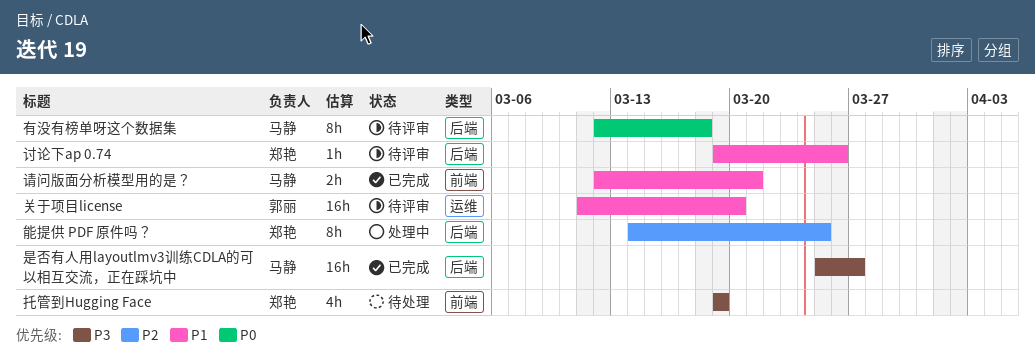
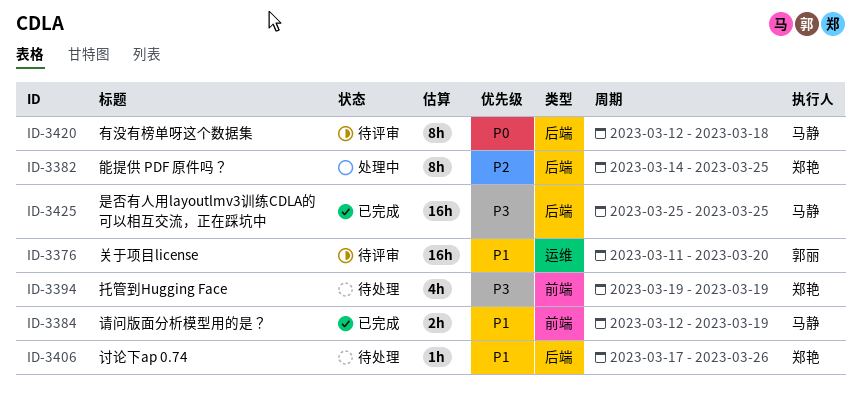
是否有人用layoutlmv3训练CDLA的可以相互交流，正在踩坑中, due: Mar 27 -> Mar 25
讨论下ap 0.74, status: 待评审 -> 待处理
讨论下ap 0.74, start: Mar 19 -> Mar 17
请问版面分析模型用的是？, due: Mar 21 -> Mar 19

